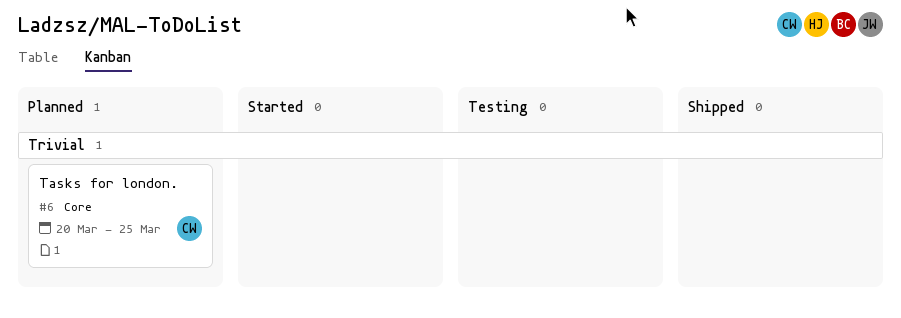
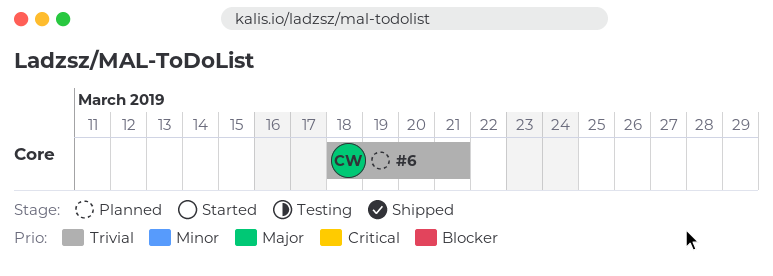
#6, start: Mar 20 -> Mar 18
#6, due: Mar 25 -> Mar 21

